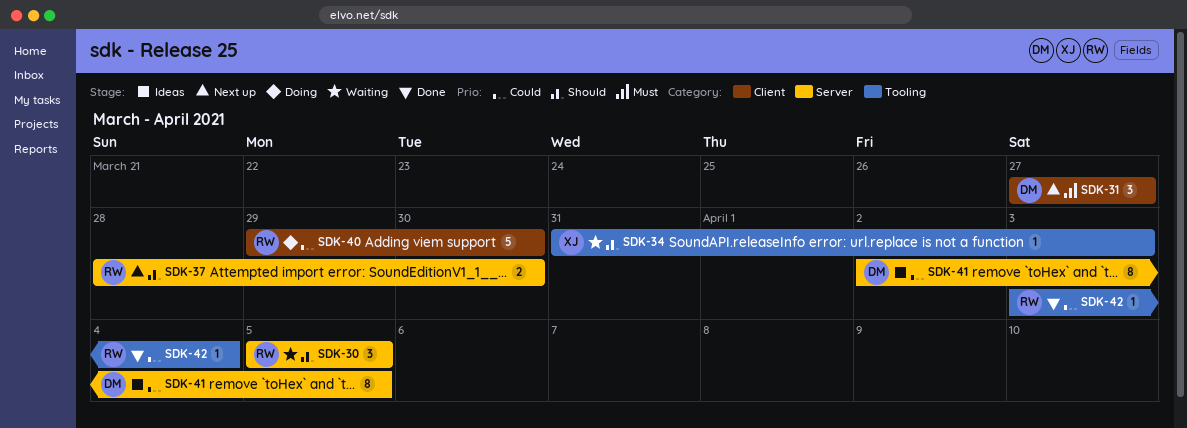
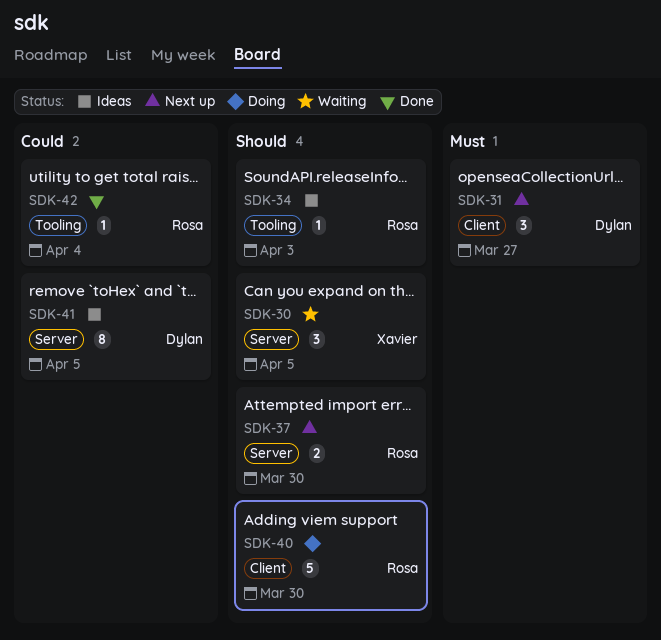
SDK-30, owner: Rosa -> Xavier
SDK-34, status: Waiting -> Ideas
SDK-34, owner: Xavier -> Rosa
SDK-40, priority: Could -> Should

